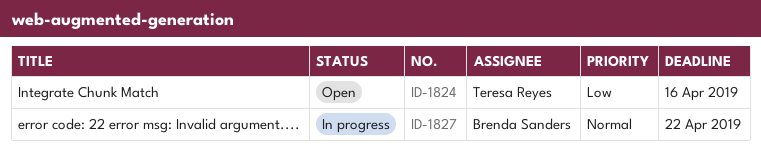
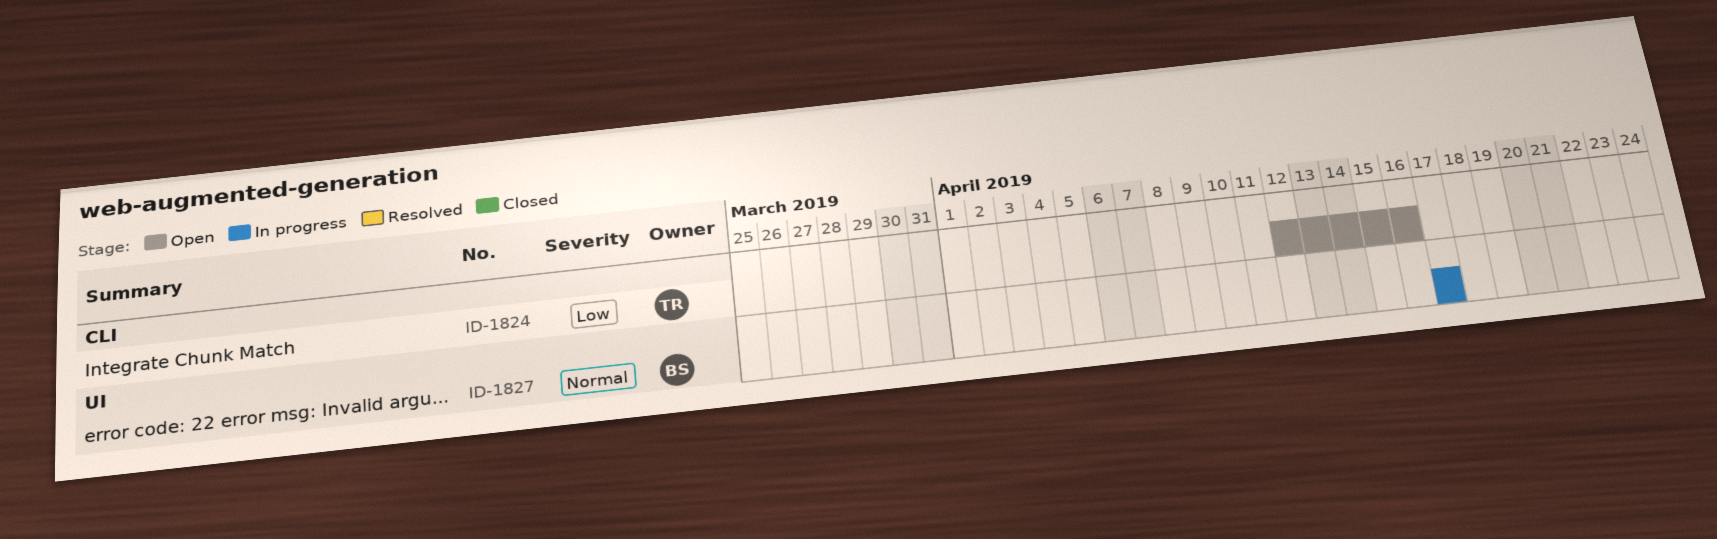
ID-1827, due: Apr 22 -> Apr 17

